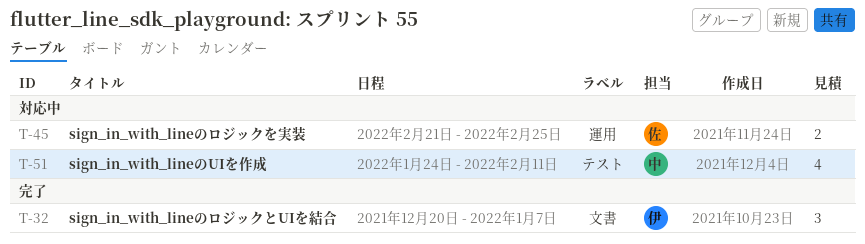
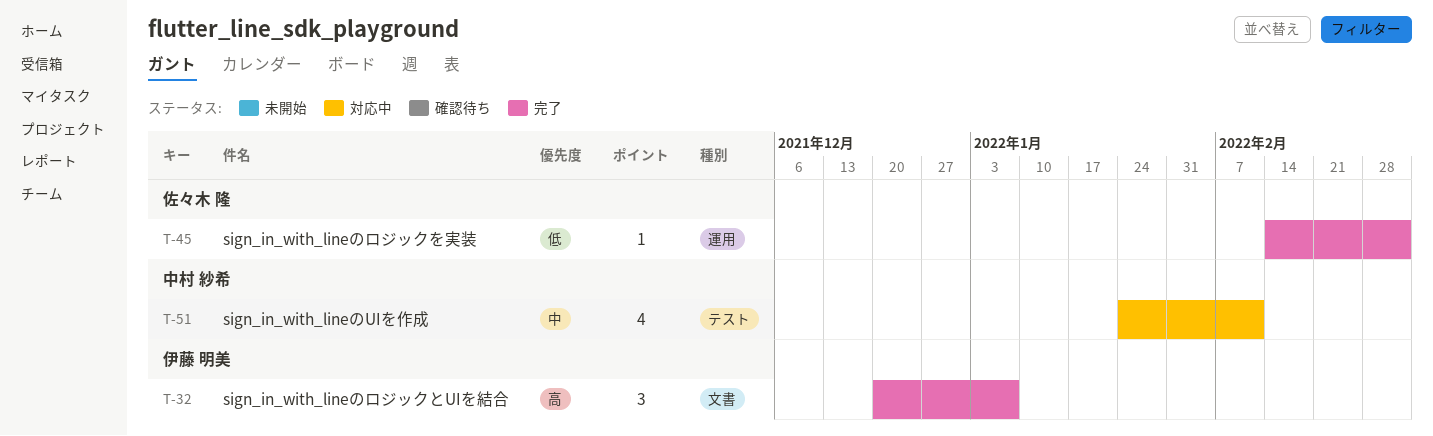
T-45, status: 対応中 -> 完了
T-45, estimate: 2 -> 1
T-45, start: Feb 21 -> Feb 14
T-45, due: Feb 25 -> Mar 4

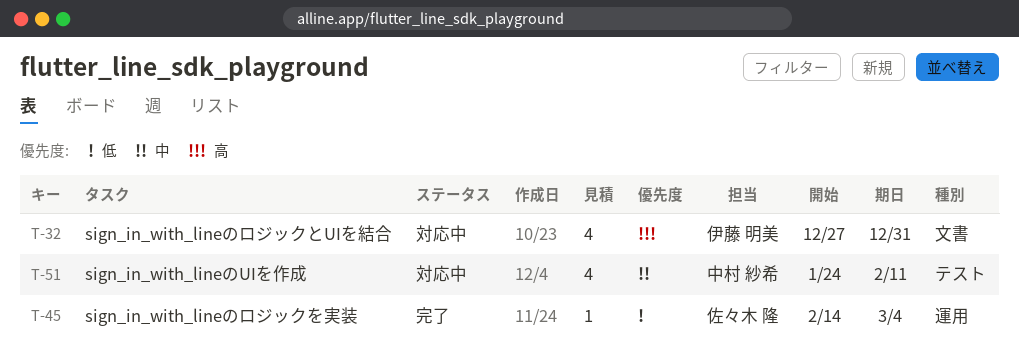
T-32, status: 完了 -> 対応中
T-32, estimate: 3 -> 4
T-32, start: Dec 20 -> Dec 27
T-32, due: Jan 7 -> Dec 31

